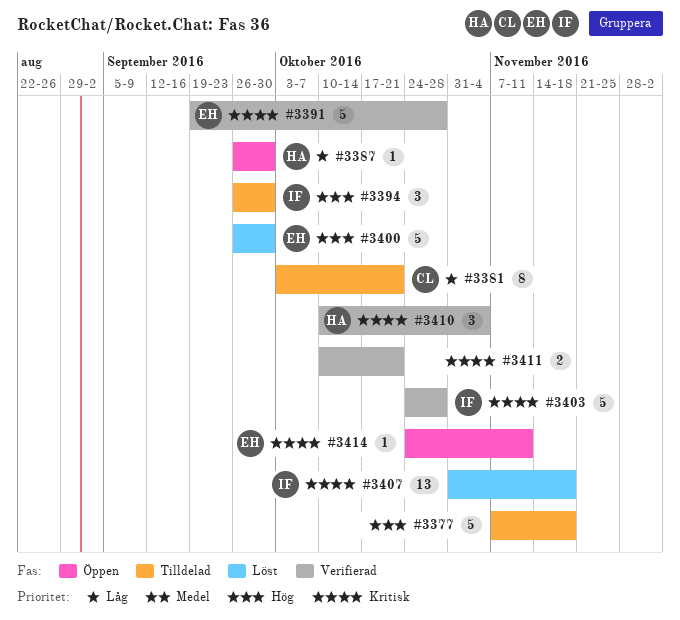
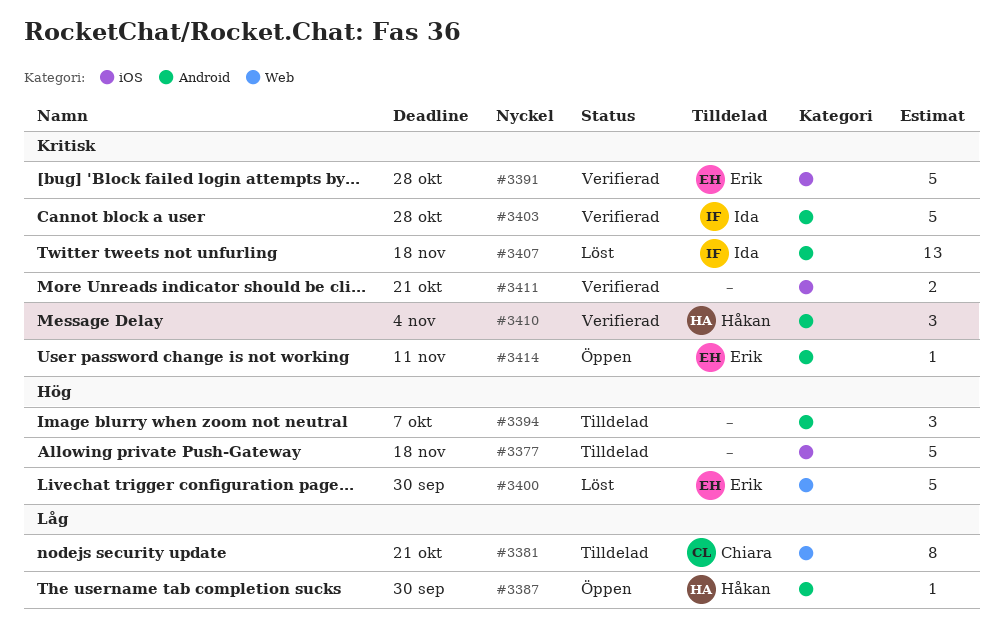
#3394, owner: Ida -> none
#3394, due: Sep 30 -> Oct 7

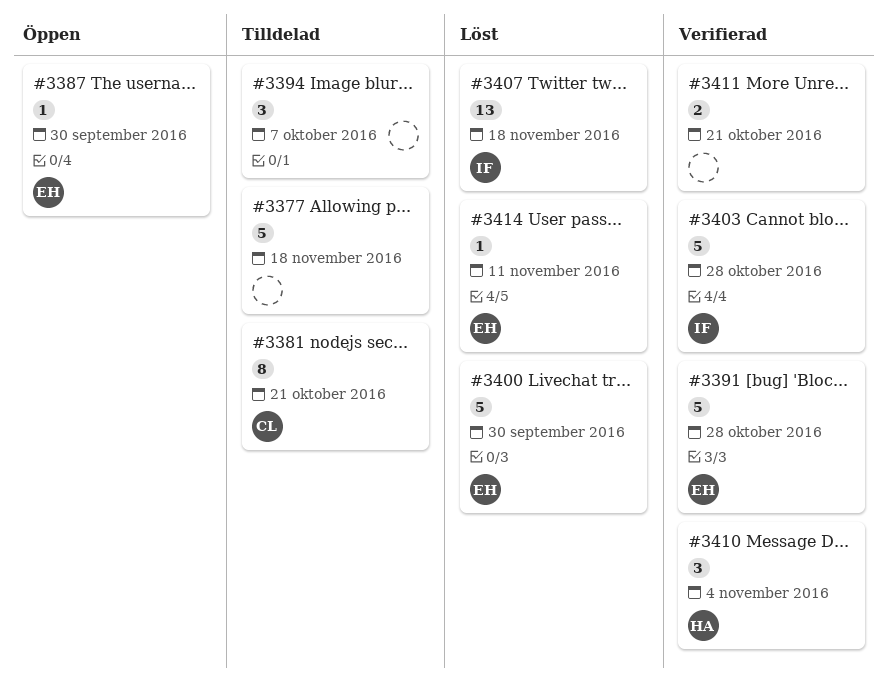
#3387, owner: Håkan -> Erik
#3414, status: Öppen -> Löst

